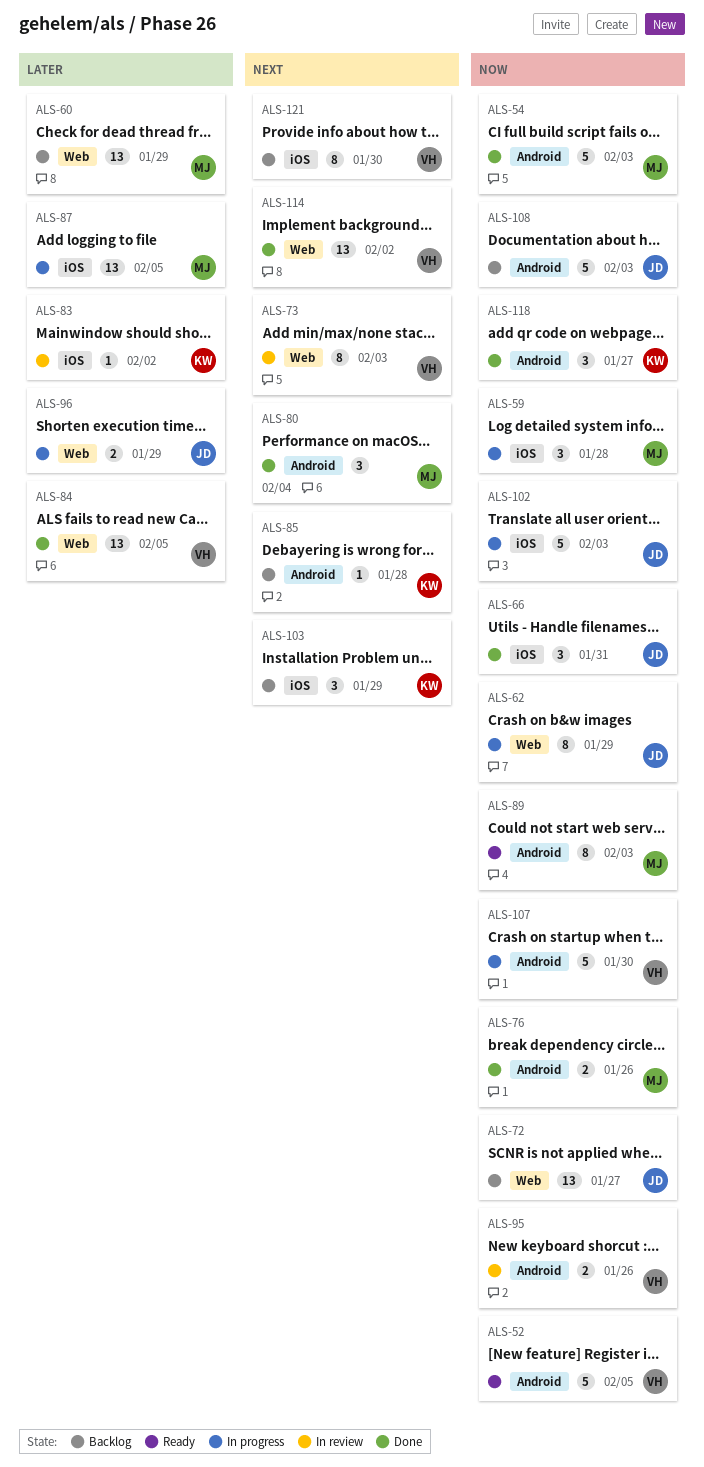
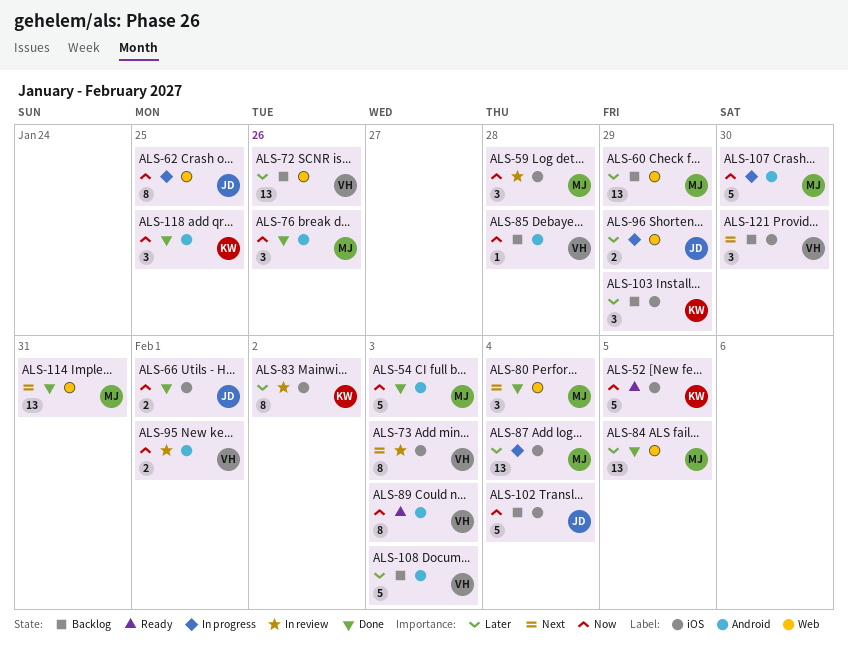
ALS-52, owner: VH -> KW
ALS-52, label: Android -> iOS
ALS-59, status: In progress -> In review
ALS-62, due: Jan 29 -> Jan 25
ALS-66, estimate: 3 -> 2
ALS-66, due: Jan 31 -> Feb 1
ALS-72, owner: JD -> VH
ALS-72, priority: Now -> Later
ALS-72, due: Jan 27 -> Jan 26
ALS-73, label: Web -> iOS
ALS-76, estimate: 2 -> 3
ALS-80, label: Android -> Web
ALS-83, estimate: 1 -> 8
ALS-84, owner: VH -> MJ
ALS-85, owner: KW -> VH
ALS-85, priority: Next -> Now
ALS-87, due: Feb 5 -> Feb 4
ALS-89, owner: MJ -> VH
ALS-95, due: Jan 26 -> Feb 1
ALS-102, status: In progress -> Backlog
ALS-102, due: Feb 3 -> Feb 4
ALS-103, priority: Next -> Later
ALS-107, owner: VH -> MJ
ALS-108, owner: JD -> VH
ALS-108, priority: Now -> Later
ALS-114, owner: VH -> MJ
ALS-114, due: Feb 2 -> Jan 31
ALS-118, due: Jan 27 -> Jan 25
ALS-121, estimate: 8 -> 3

